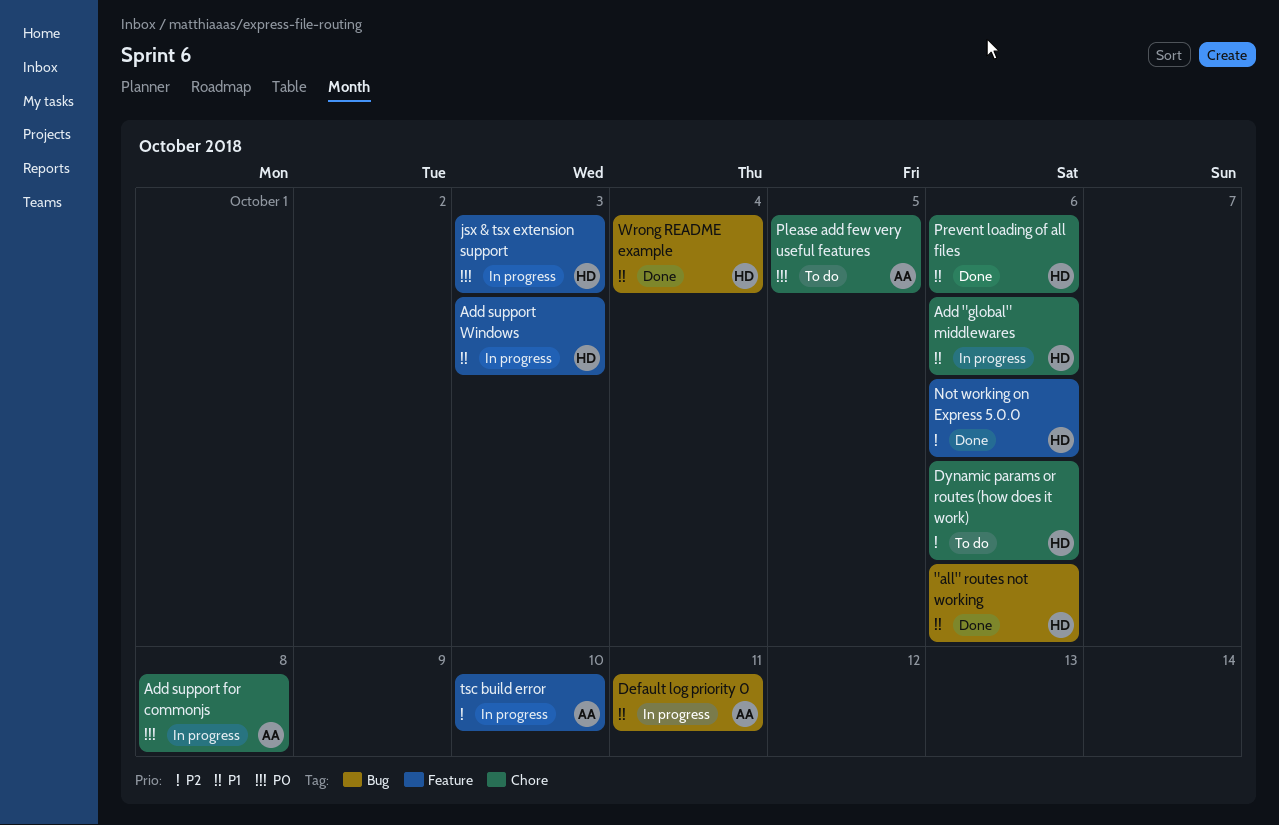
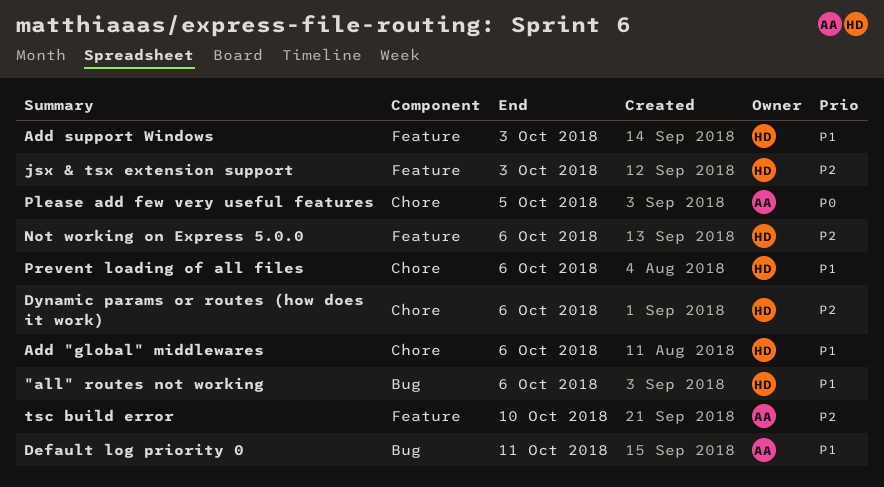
Add support for commonjs: present -> none
jsx & tsx extension support, priority: P0 -> P2
Wrong README example: present -> none

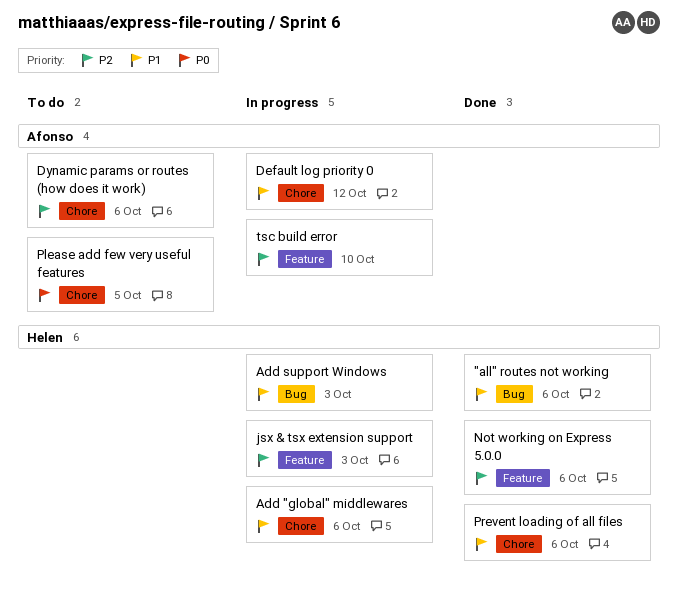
Add support Windows, label: Feature -> Bug
Default log priority 0, label: Bug -> Chore
Default log priority 0, due: Oct 11 -> Oct 12
Dynamic params or routes (how does it work), owner: Helen -> Afonso

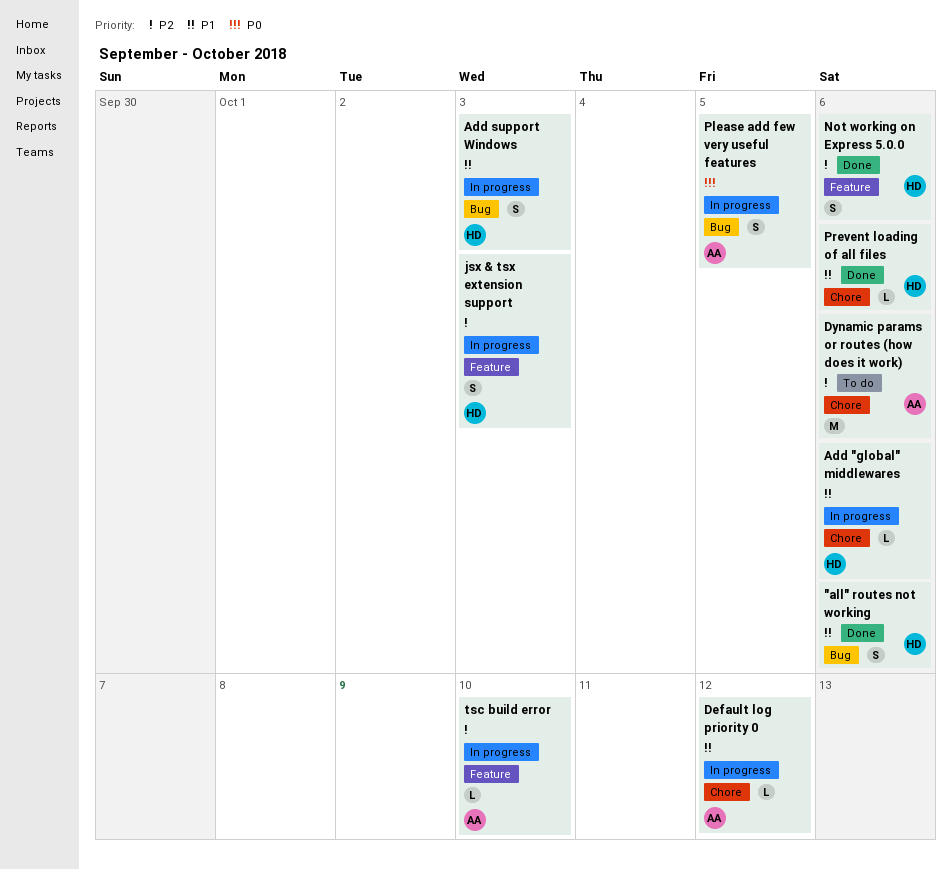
Please add few very useful features, status: To do -> In progress
Please add few very useful features, label: Chore -> Bug

